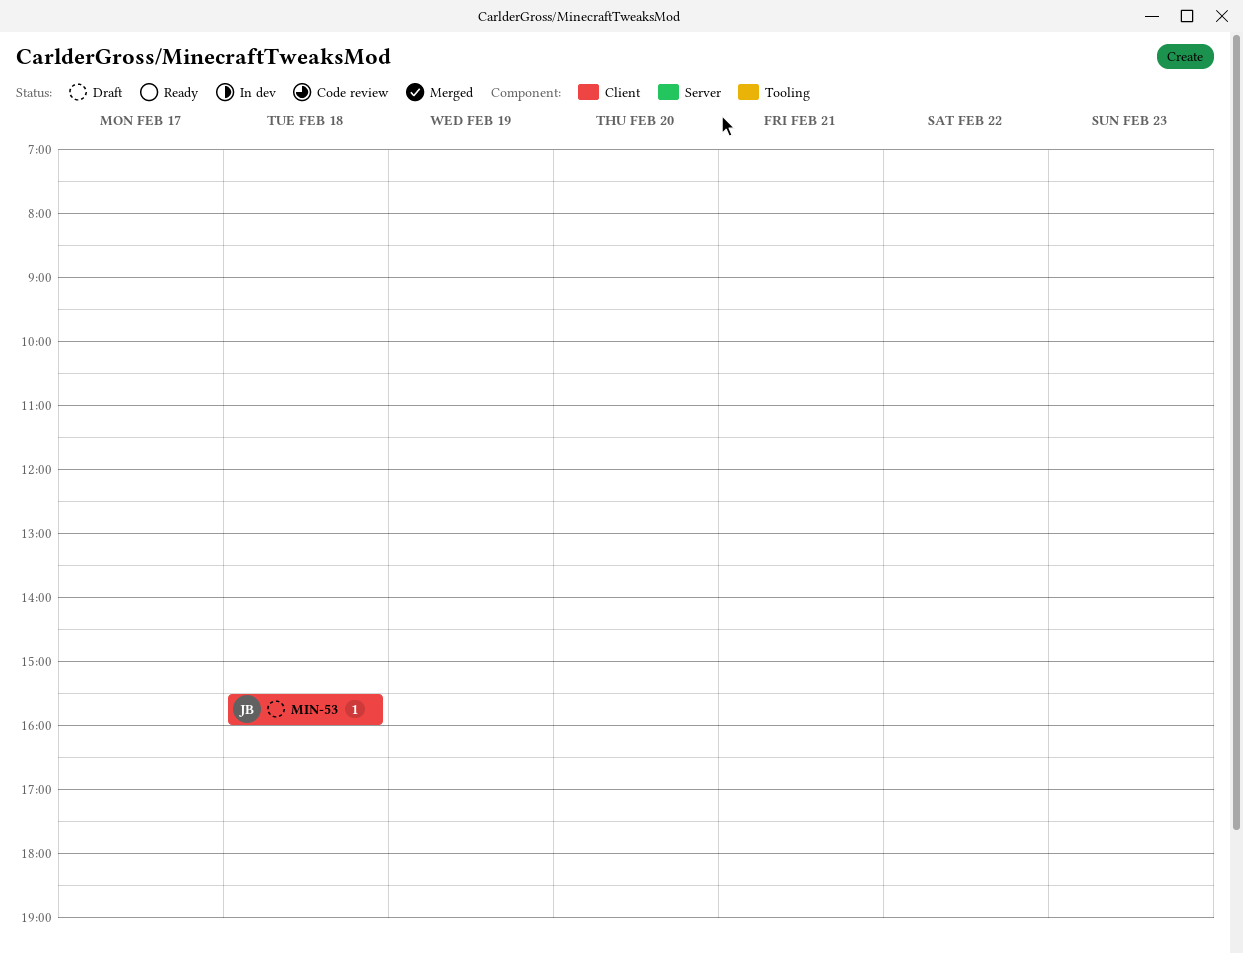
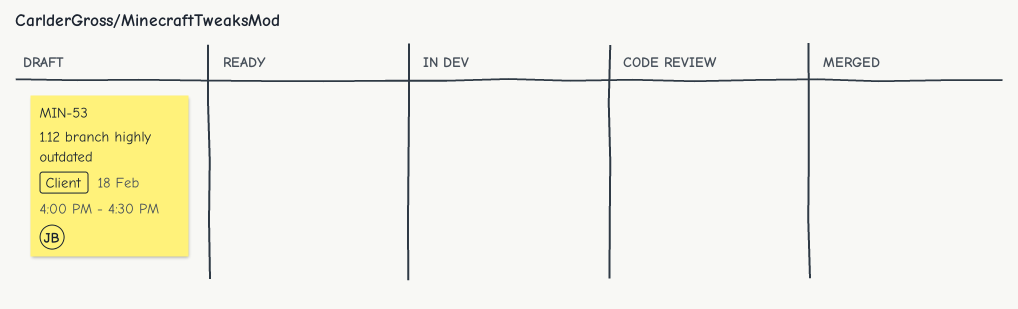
MIN-53, begins: 15:30 -> 16:00
MIN-53, ends: 16:00 -> 16:30

